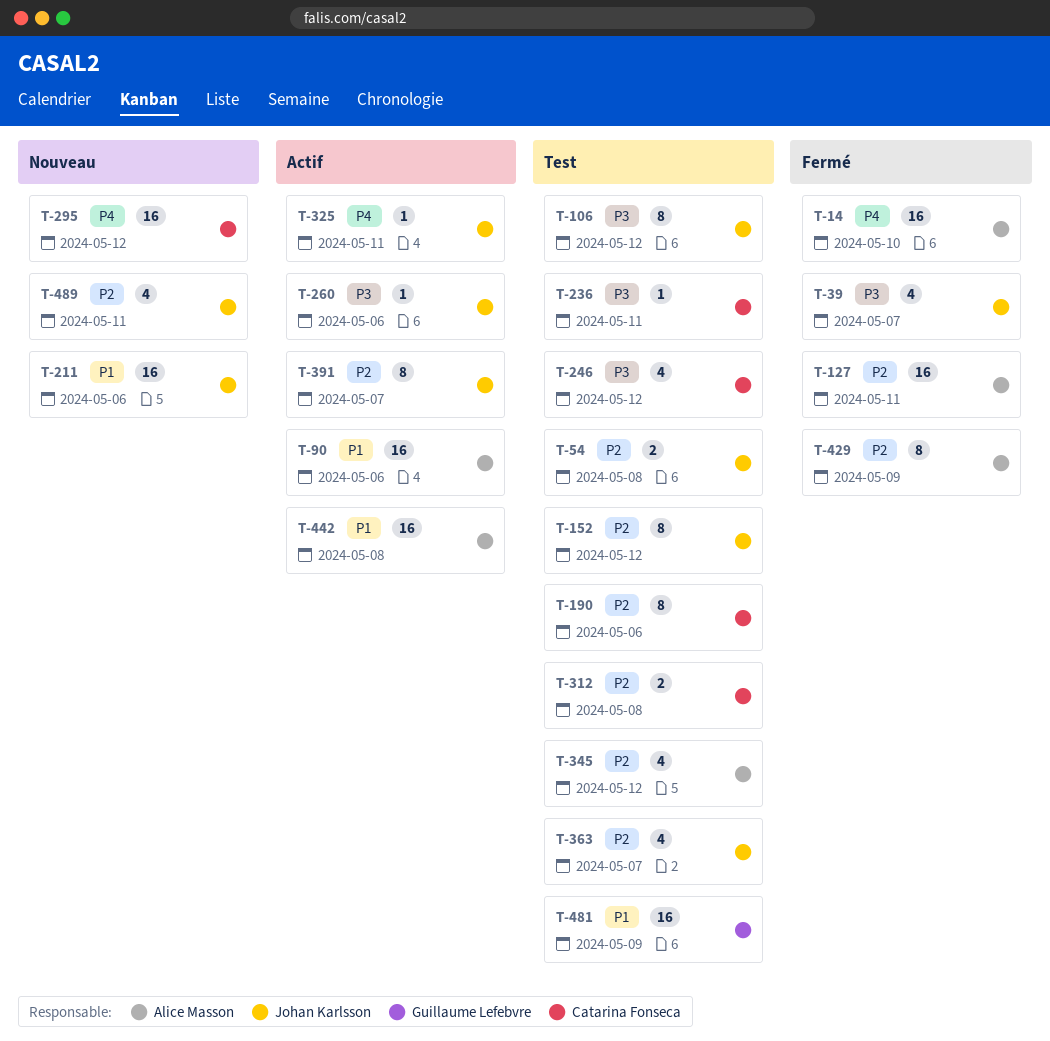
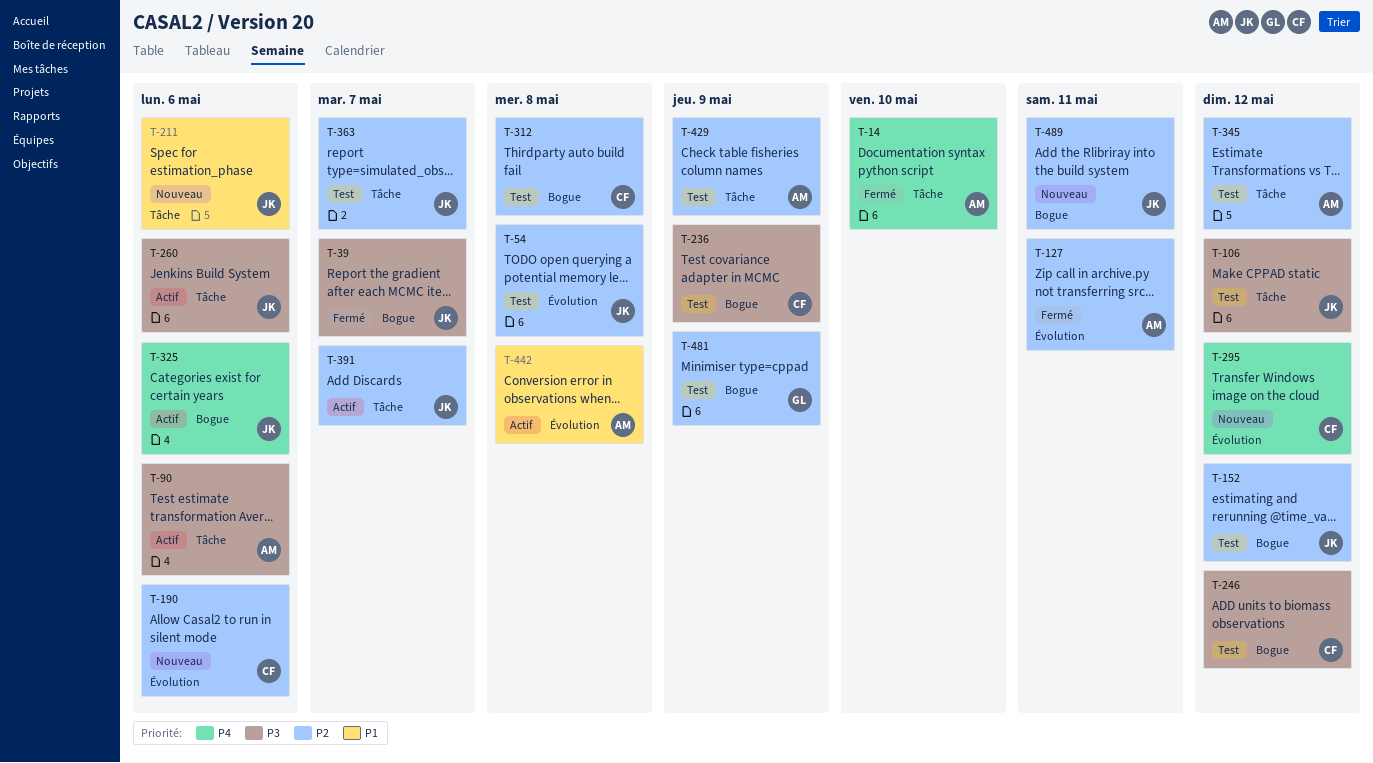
T-90, priority: P1 -> P3
T-190, status: Test -> Nouveau
T-236, due: May 11 -> May 9
T-325, due: May 11 -> May 6
T-429, status: Fermé -> Test
T-481, priority: P1 -> P2

